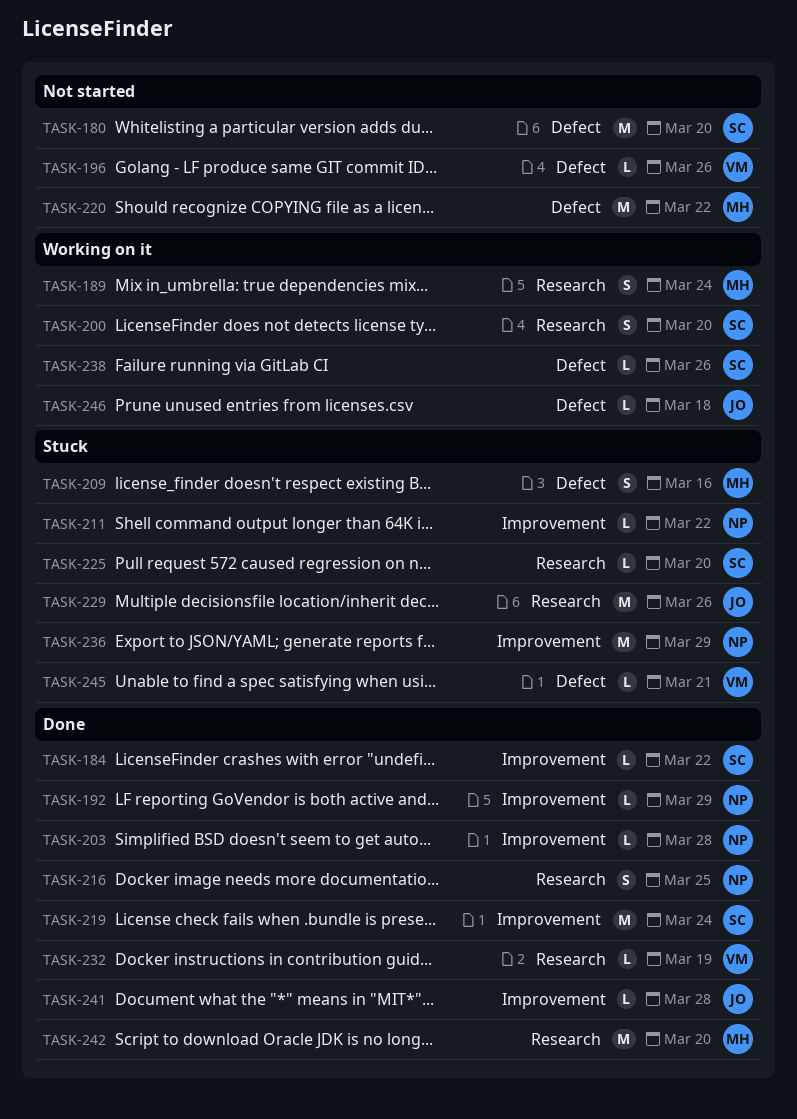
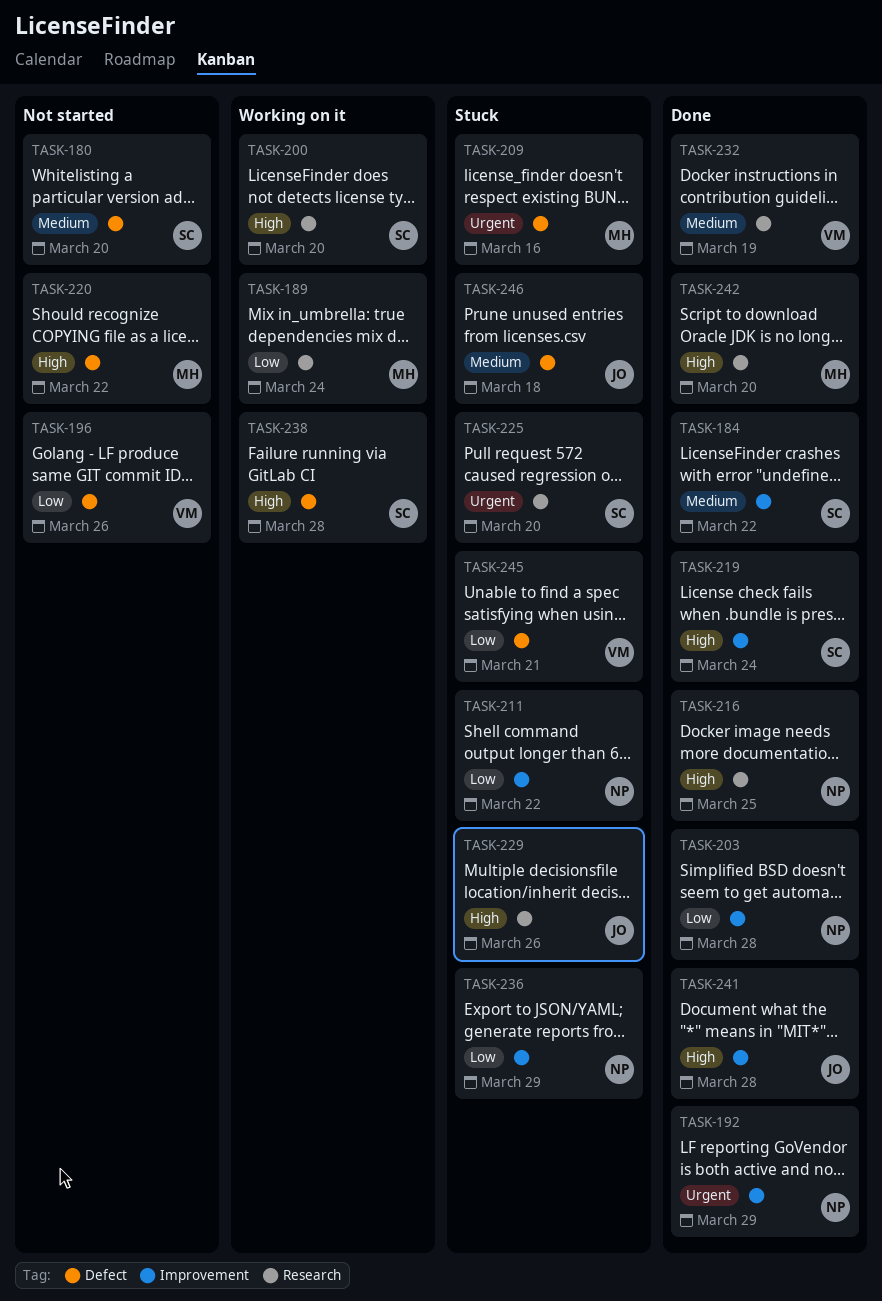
TASK-238, due: Mar 26 -> Mar 28
TASK-246, status: Working on it -> Stuck

